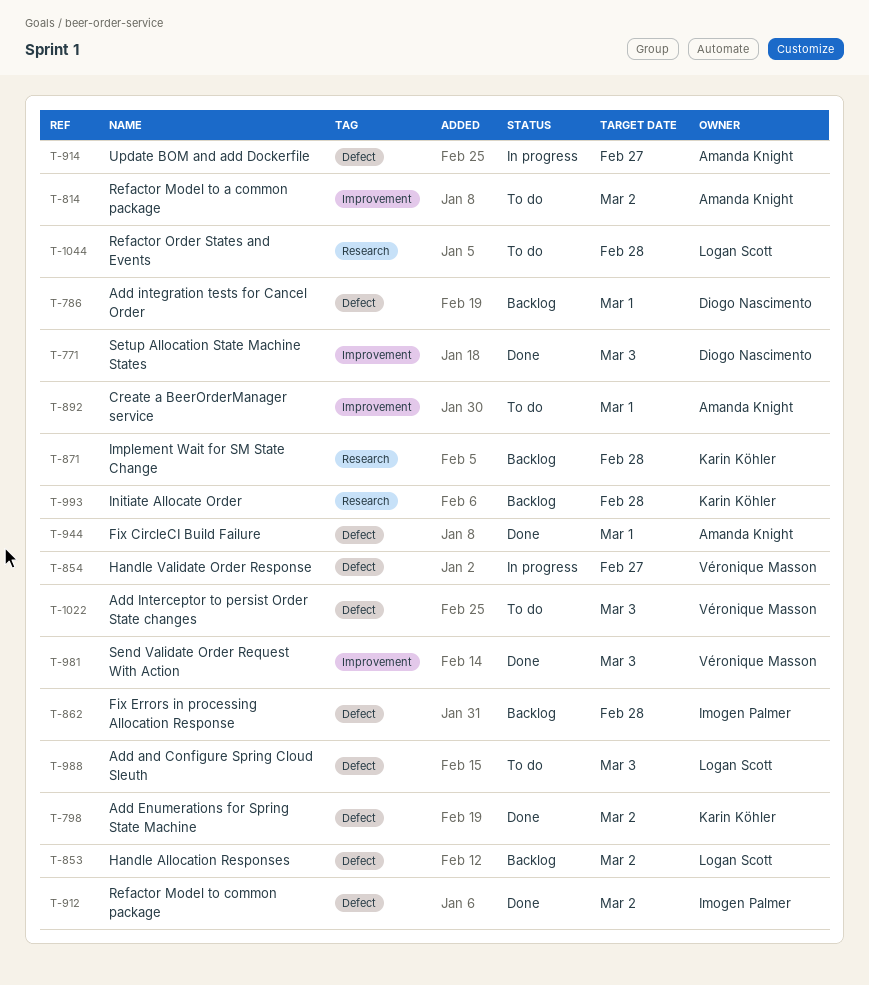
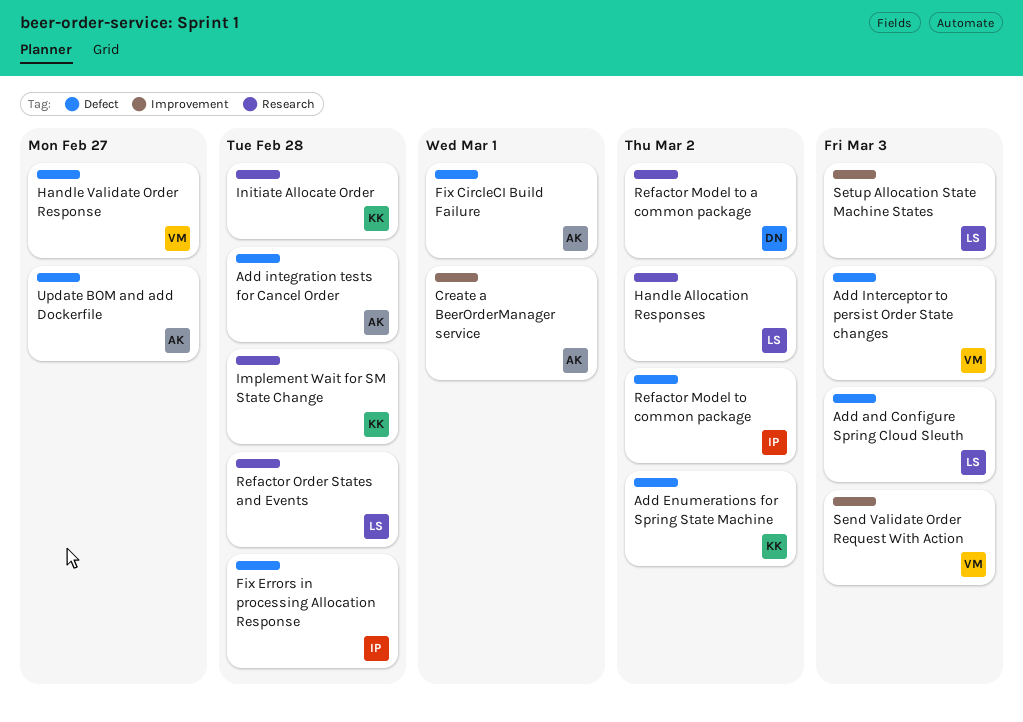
Add integration tests for Cancel Order, owner: Diogo Nascimento -> Amanda Knight
Add integration tests for Cancel Order, due: Mar 1 -> Feb 28
Handle Allocation Responses, label: Defect -> Research
Refactor Model to a common package, owner: Amanda Knight -> Diogo Nascimento
Refactor Model to a common package, label: Improvement -> Research
Setup Allocation State Machine States, owner: Diogo Nascimento -> Logan Scott

